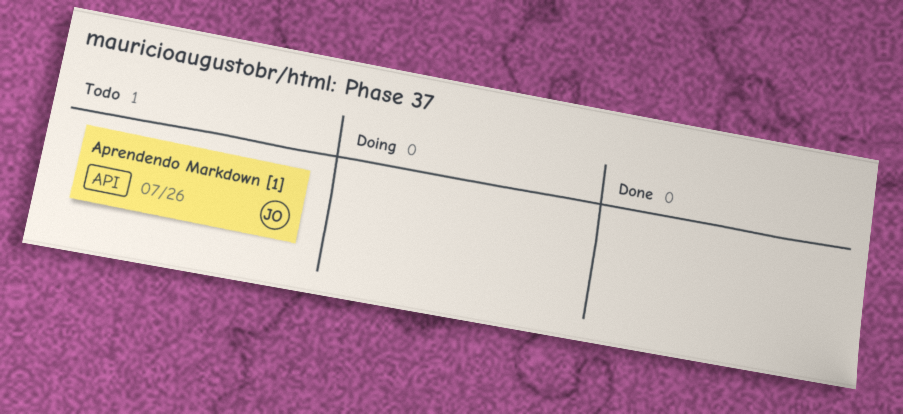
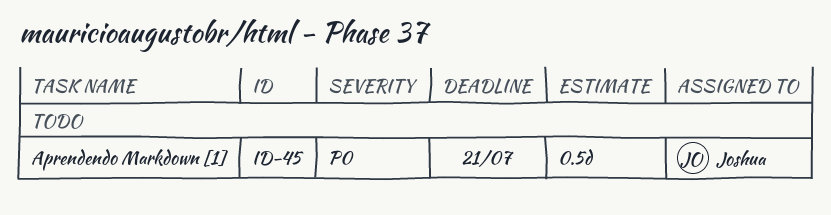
Aprendendo Markdown [1], due: Jul 26 -> Jul 21

